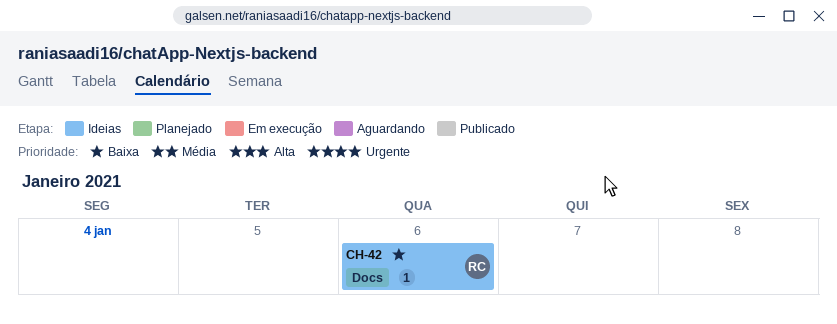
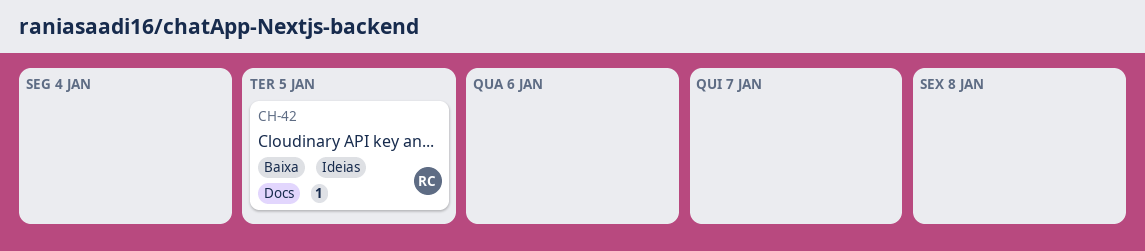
CH-42, due: Jan 6 -> Jan 5

